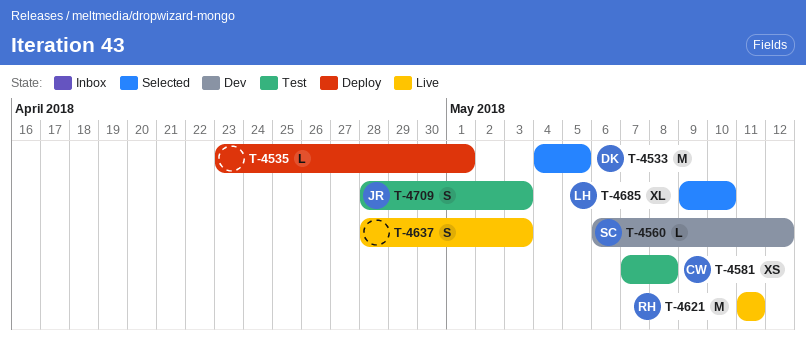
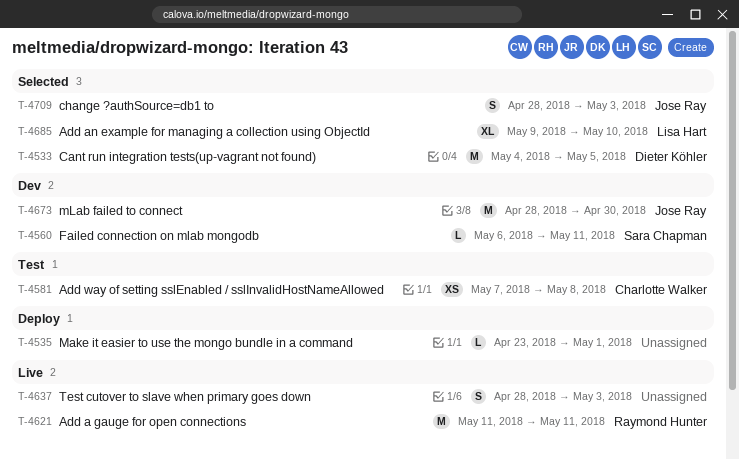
T-4560, due: May 12 -> May 11
T-4673: none -> present
T-4709, status: Test -> Selected

